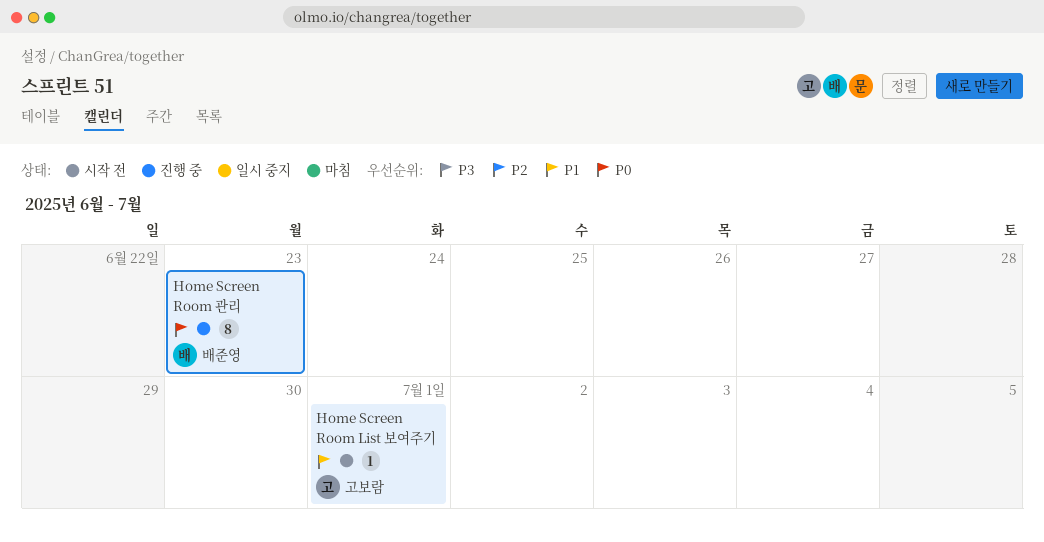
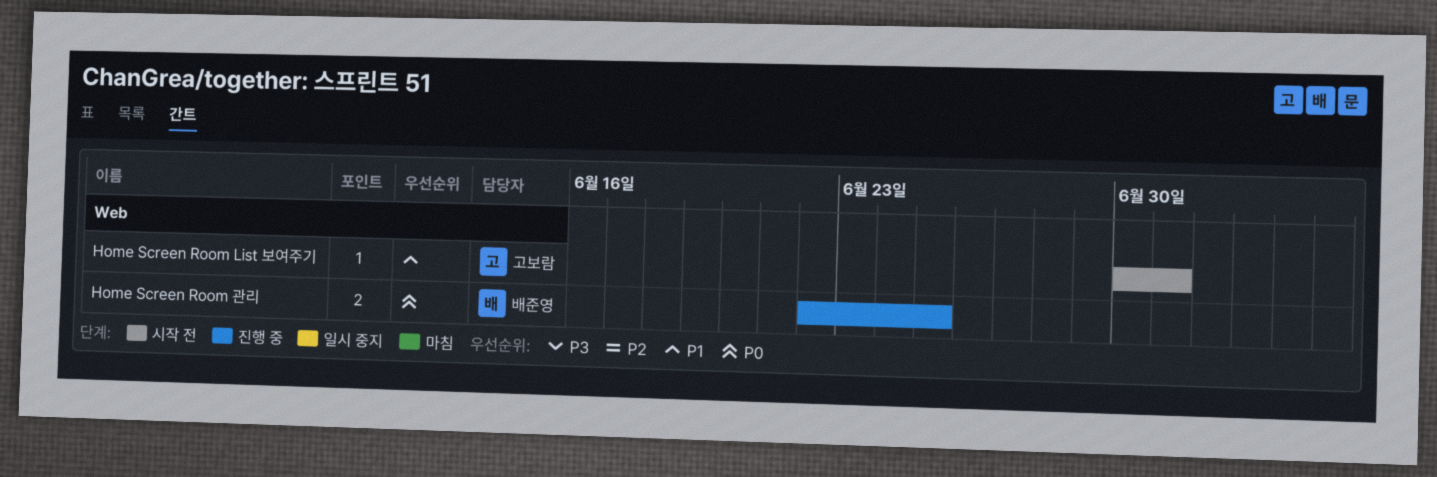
Home Screen Room 관리, estimate: 8 -> 2
Home Screen Room 관리, due: Jun 23 -> Jun 25

